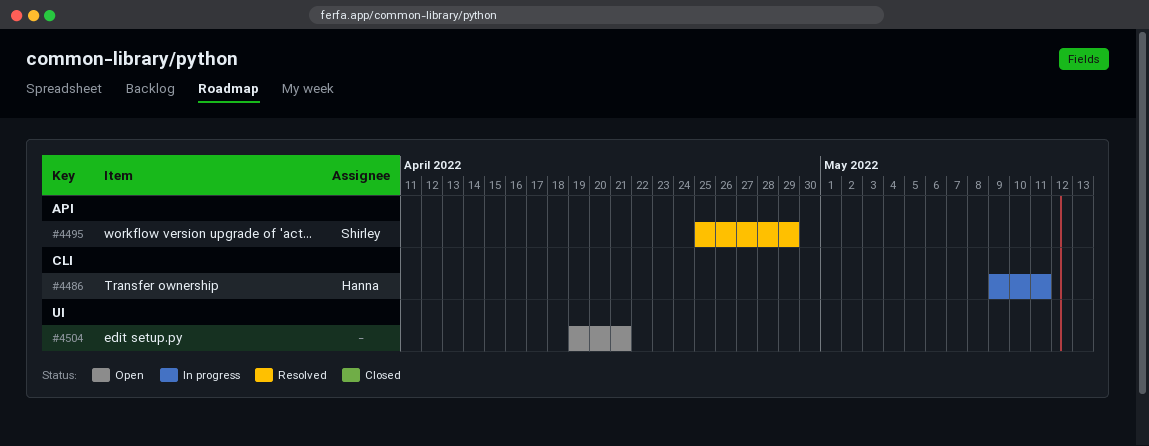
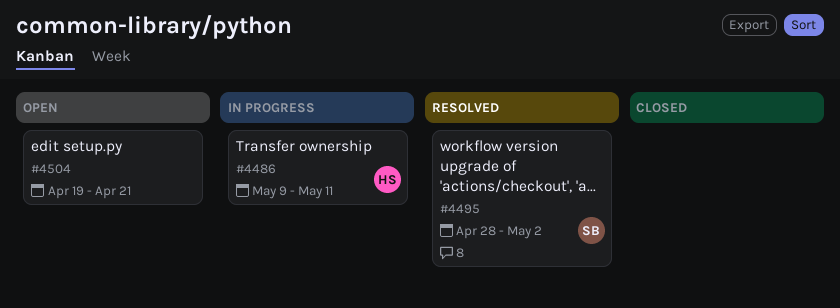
#4495, start: Apr 25 -> Apr 28
#4495, due: Apr 29 -> May 2

